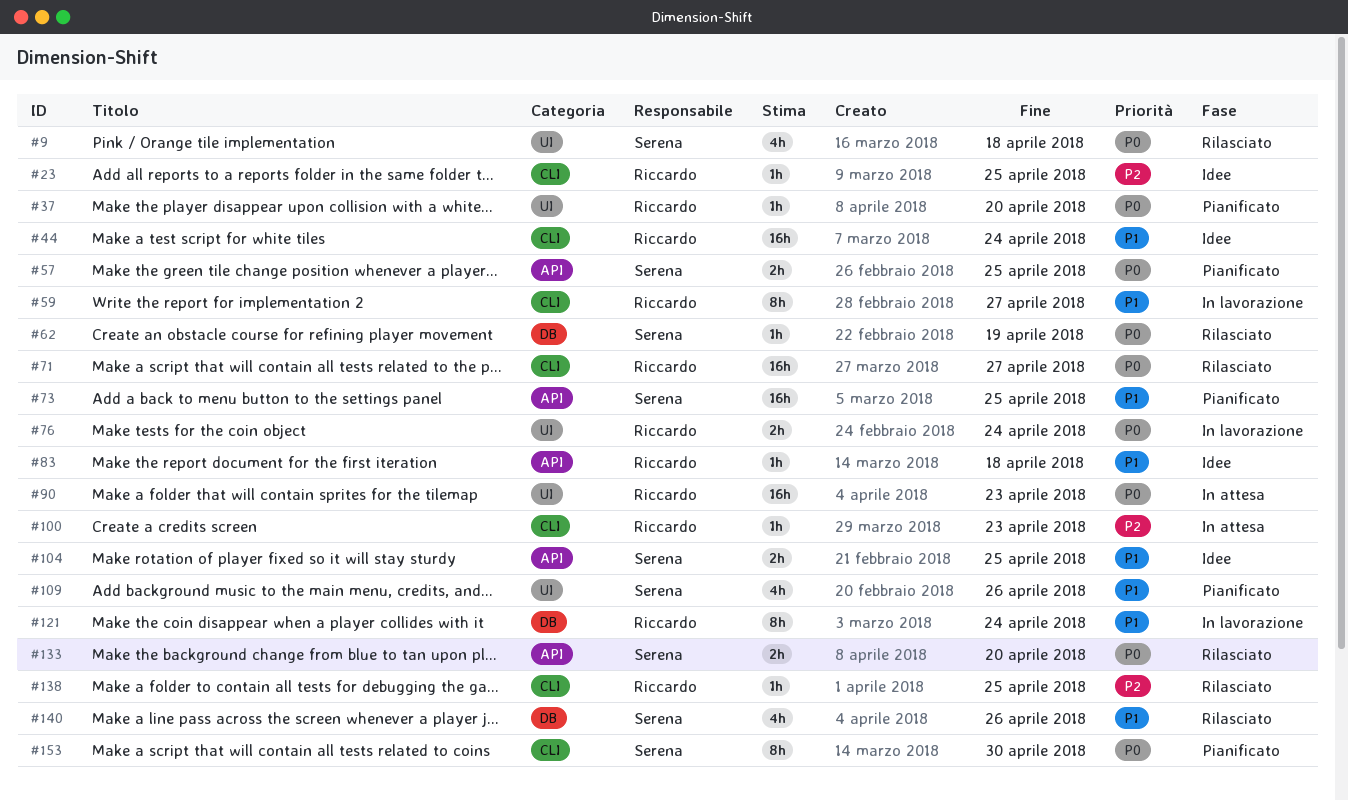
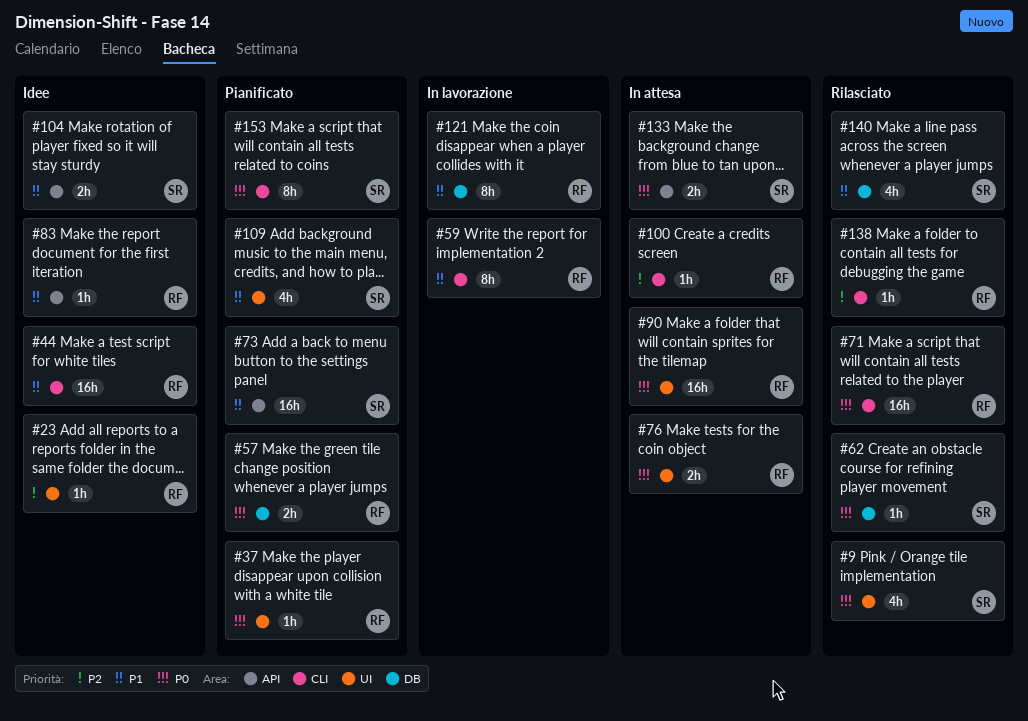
#23, label: CLI -> UI
#57, owner: Serena -> Riccardo
#57, label: API -> DB
#76, status: In lavorazione -> In attesa
#133, status: Rilasciato -> In attesa

